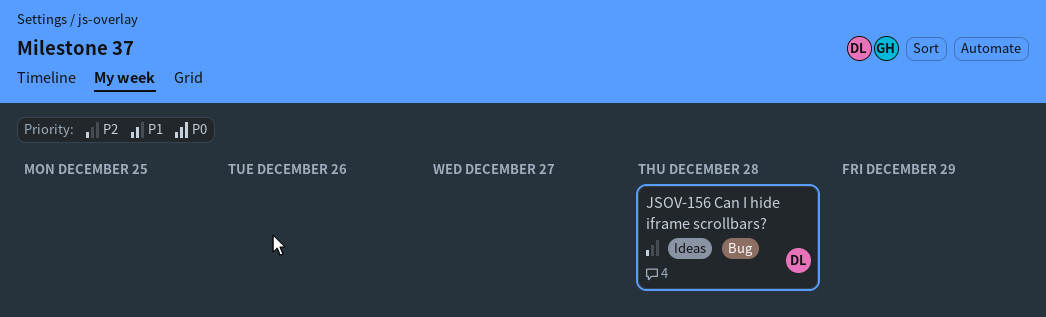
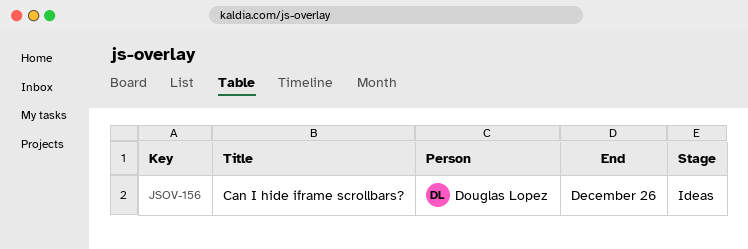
JSOV-156, due: Dec 28 -> Dec 26

